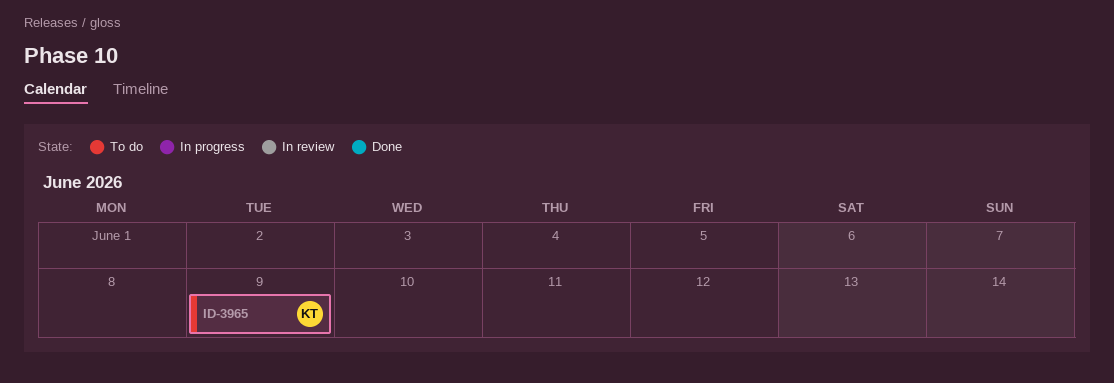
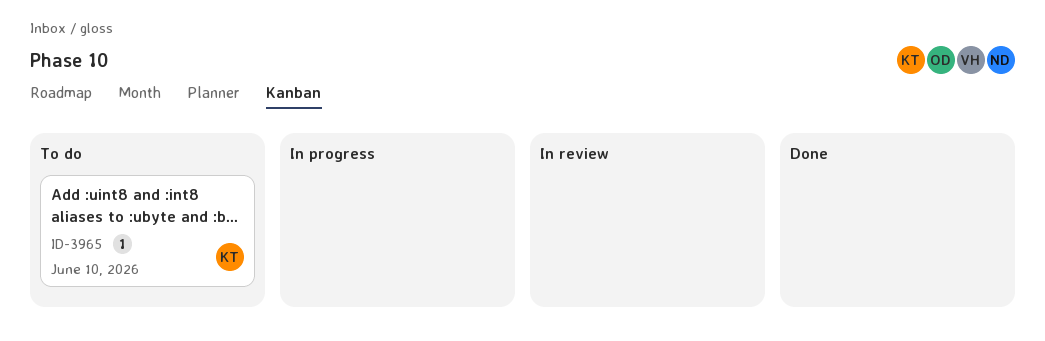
ID-3965, due: Jun 9 -> Jun 10

